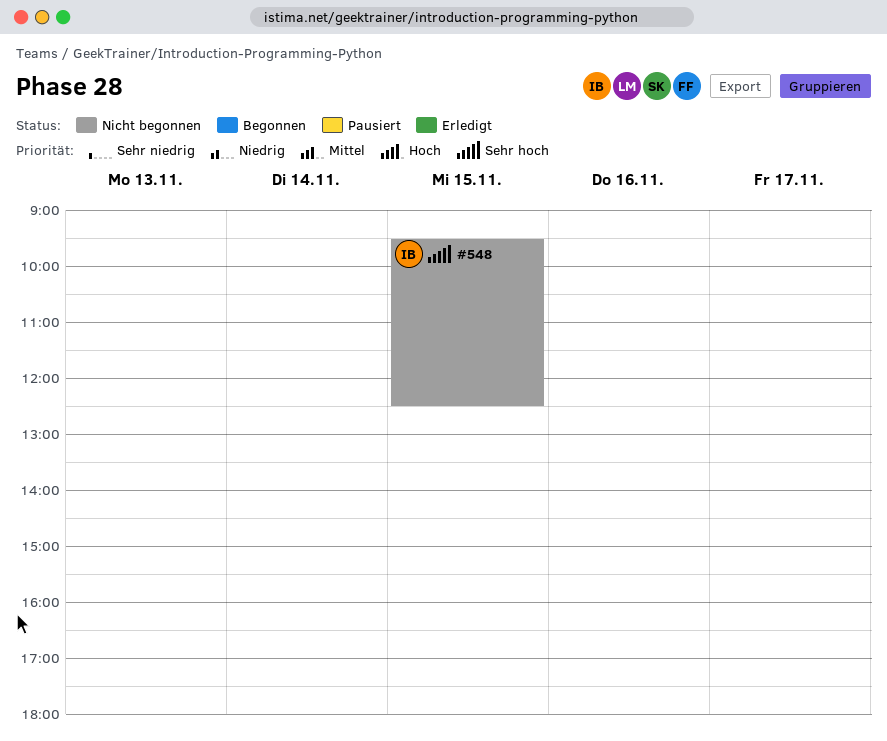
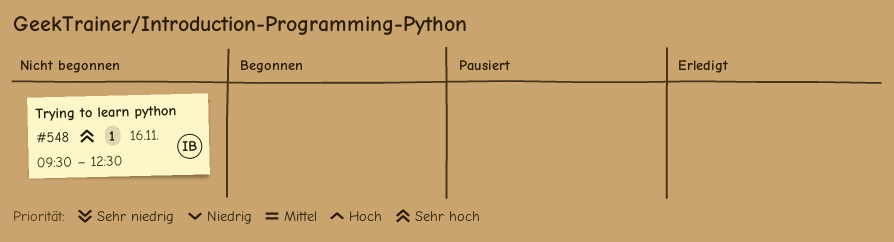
#548, day: Nov 15 -> Nov 16

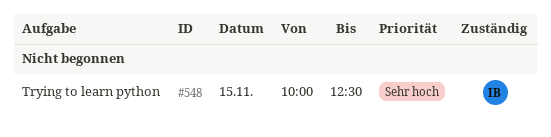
#548, day: Nov 16 -> Nov 15
#548, begins: 09:30 -> 10:00

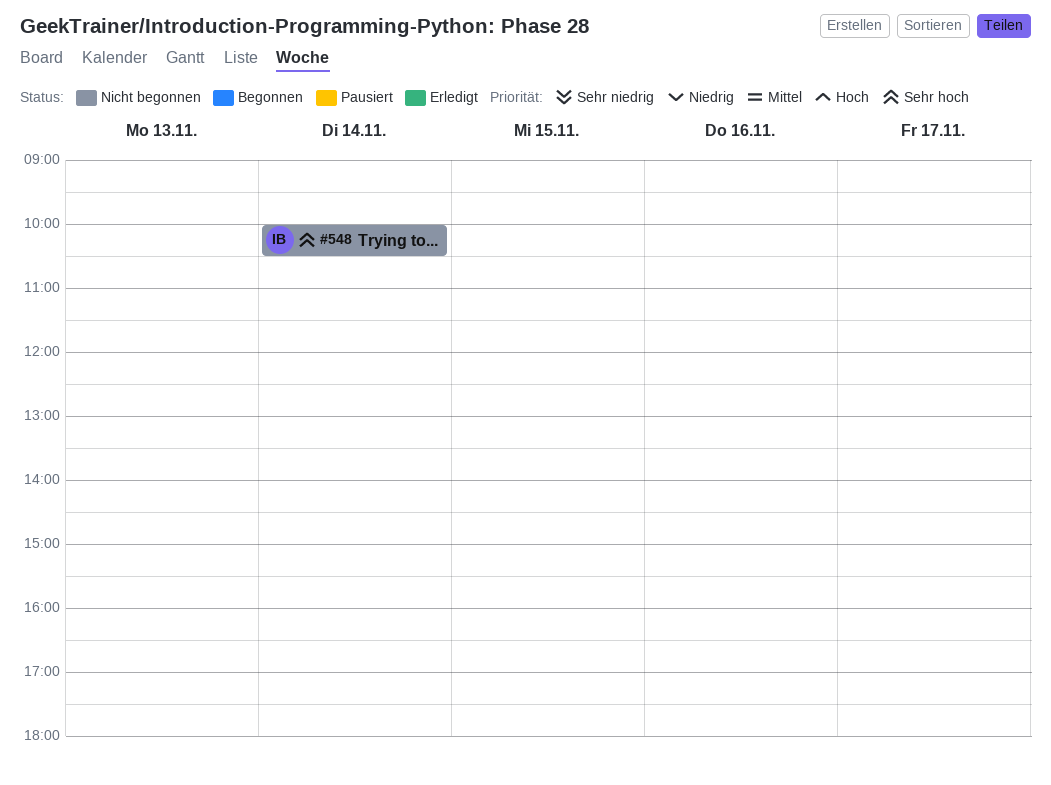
#548, day: Nov 15 -> Nov 14
#548, ends: 12:30 -> 10:30

